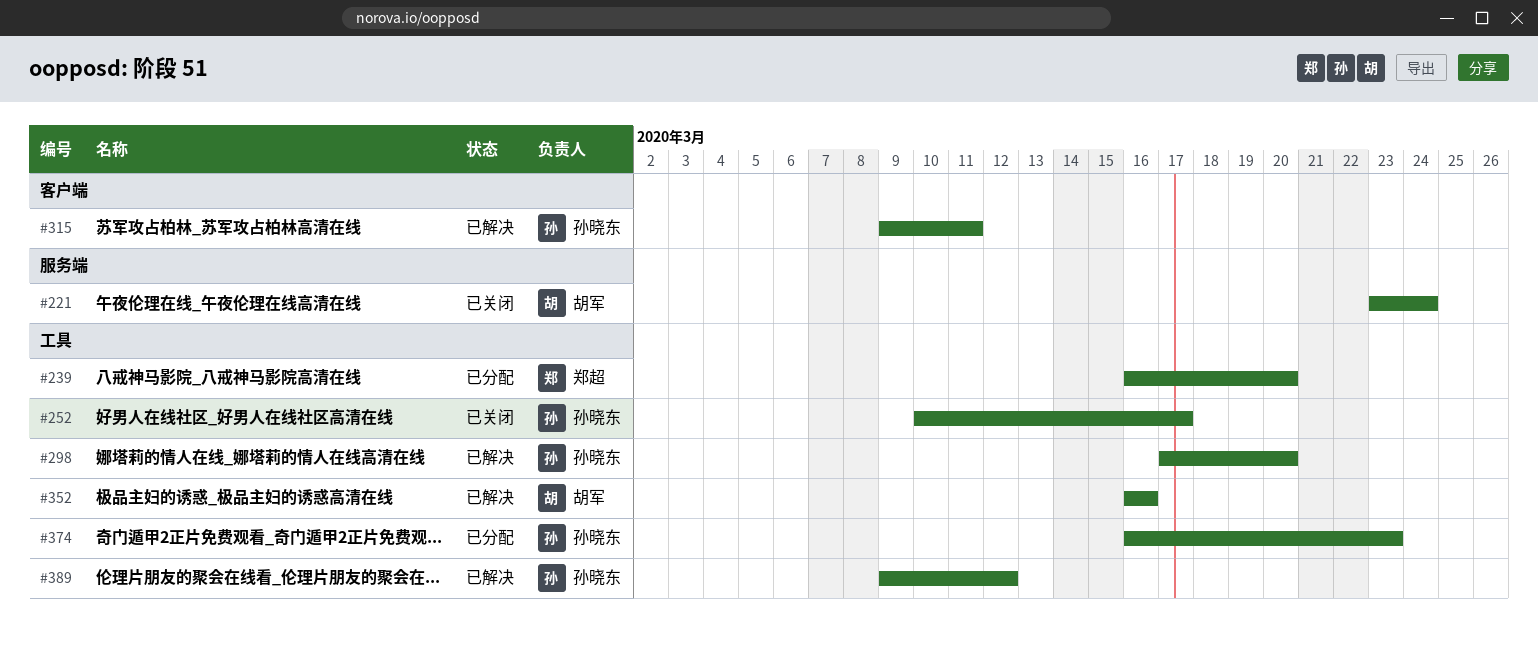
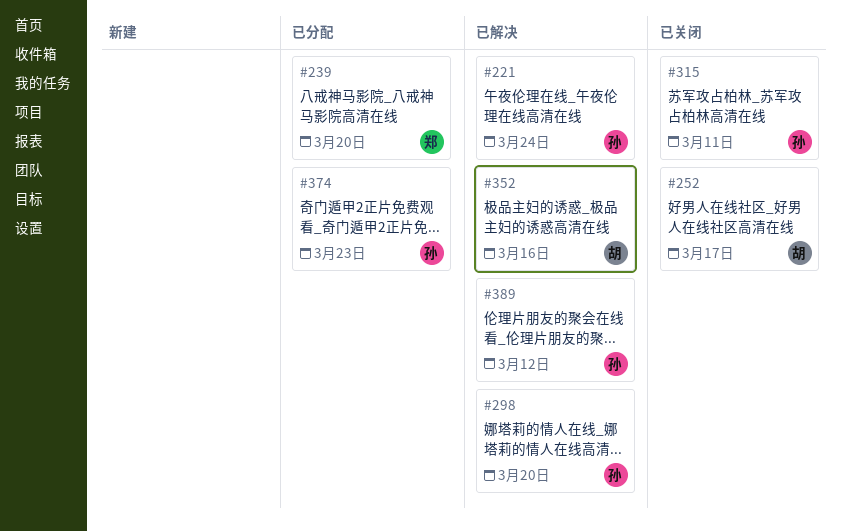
#221, status: 已关闭 -> 已解决
#221, owner: 胡军 -> 孙晓东
#252, owner: 孙晓东 -> 胡军
#315, status: 已解决 -> 已关闭

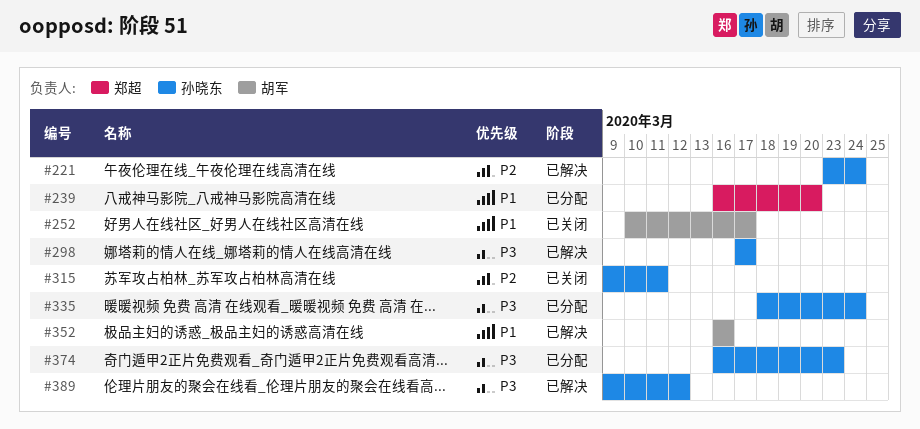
#298, due: Mar 20 -> Mar 17
#335: none -> present

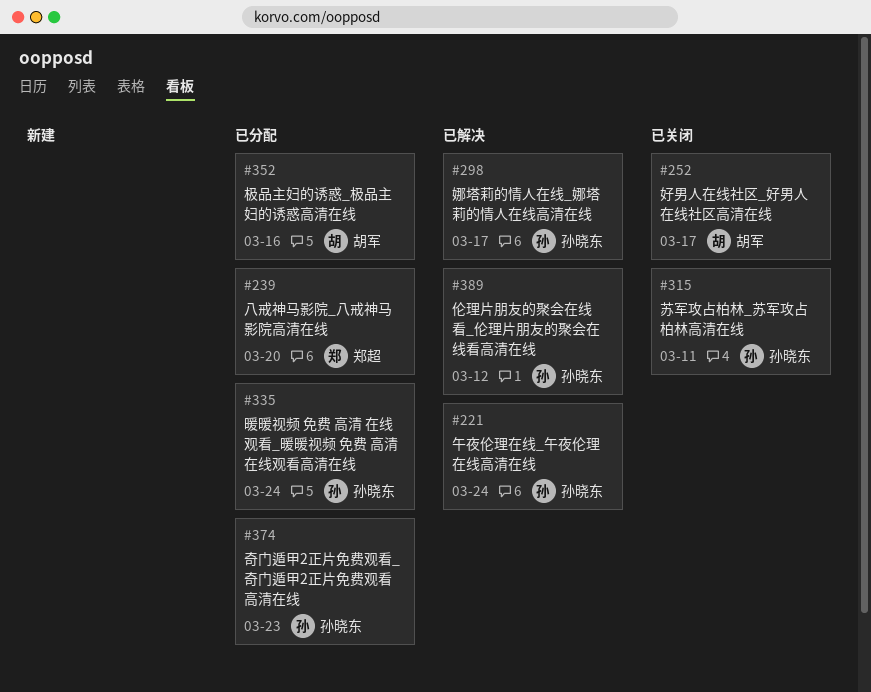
#352, status: 已解决 -> 已分配

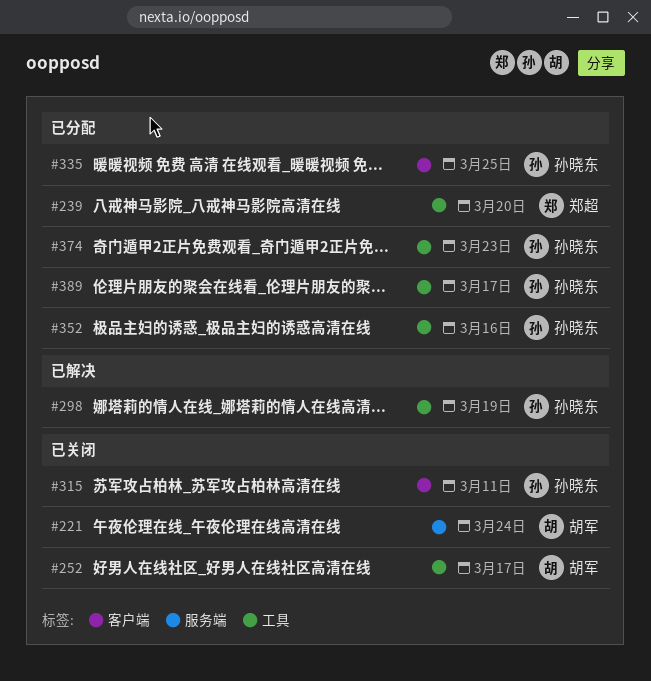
#221, status: 已解决 -> 已关闭
#221, owner: 孙晓东 -> 胡军
#298, due: Mar 17 -> Mar 19
#335, due: Mar 24 -> Mar 25
#352, owner: 胡军 -> 孙晓东
#389, status: 已解决 -> 已分配
#389, due: Mar 12 -> Mar 17

